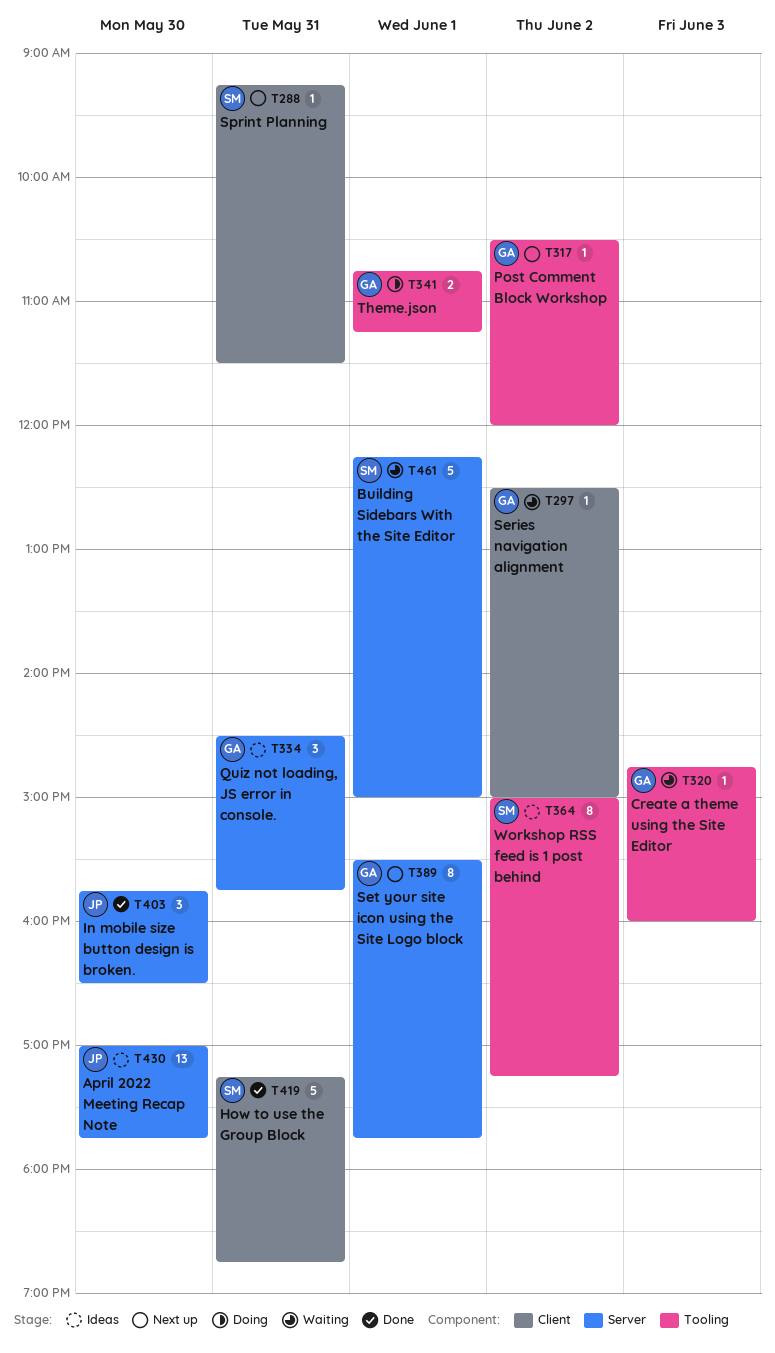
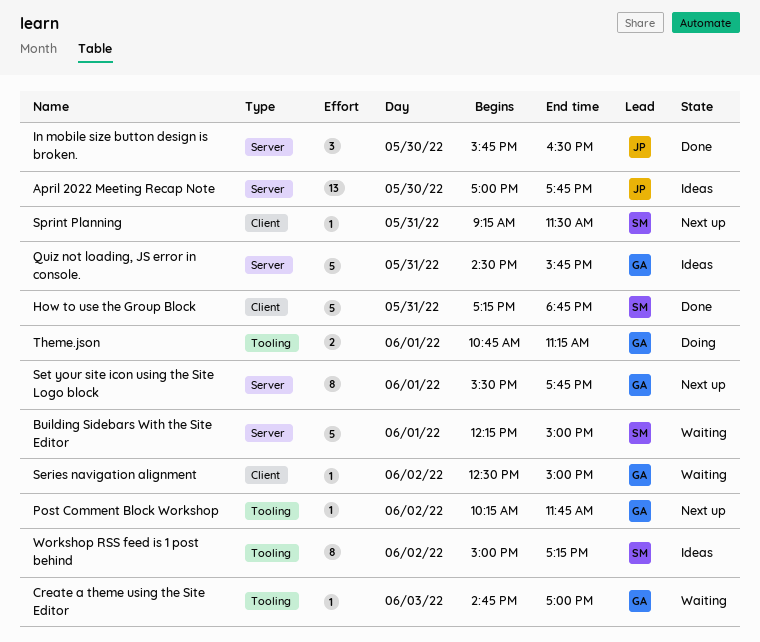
Create a theme using the Site Editor, ends: 16:00 -> 17:00
Post Comment Block Workshop, begins: 10:30 -> 10:15
Post Comment Block Workshop, ends: 12:00 -> 11:45
Quiz not loading, JS error in console., estimate: 3 -> 5

